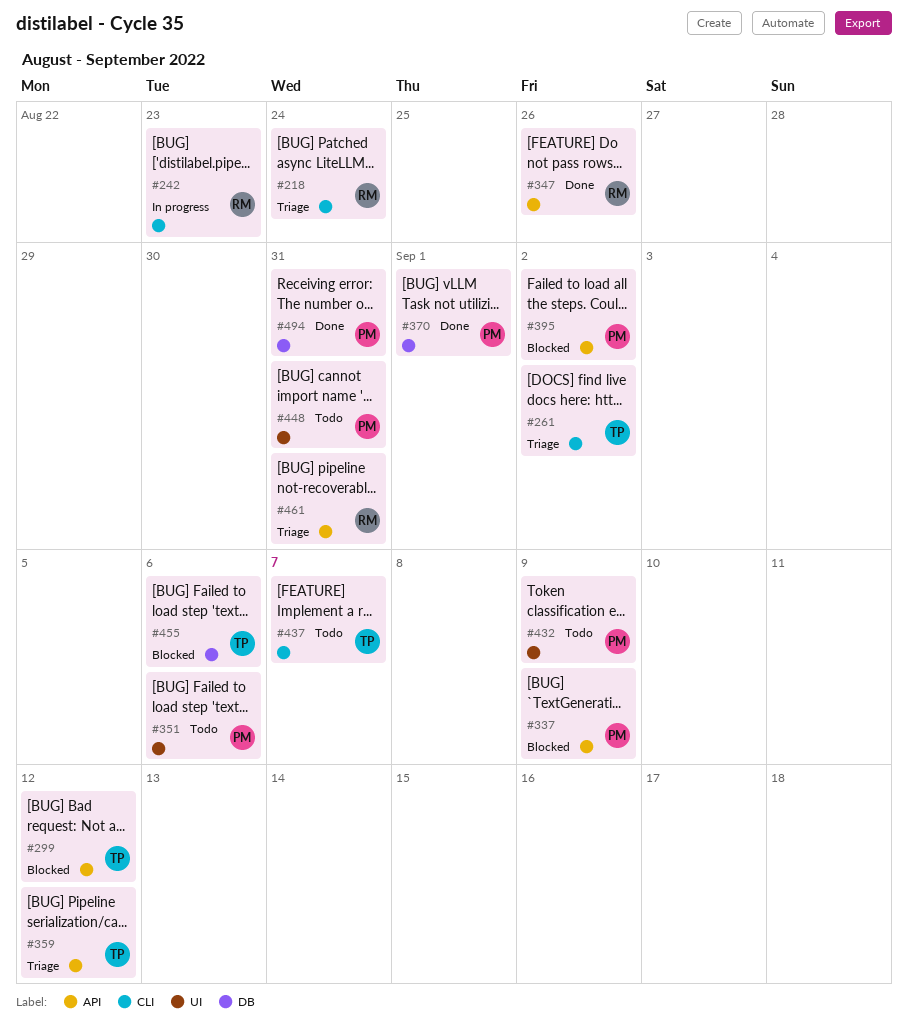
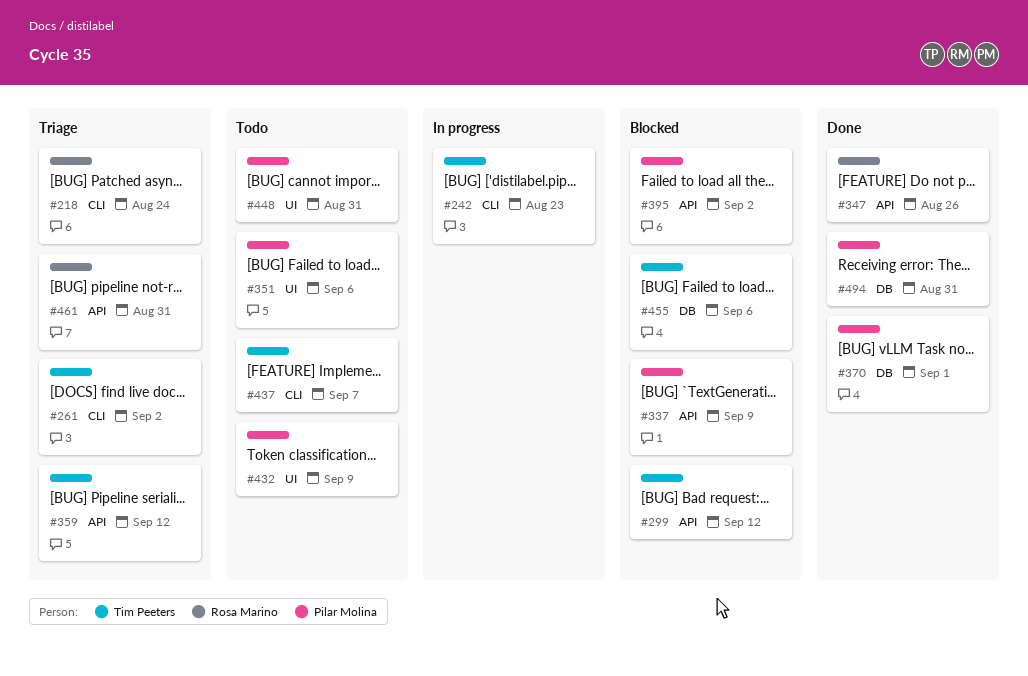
#242, owner: Rosa Marino -> Tim Peeters

